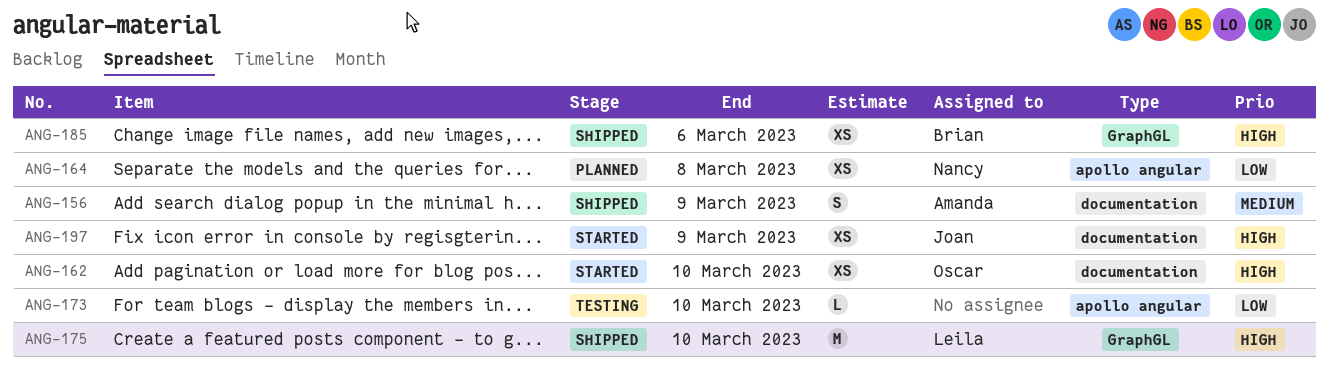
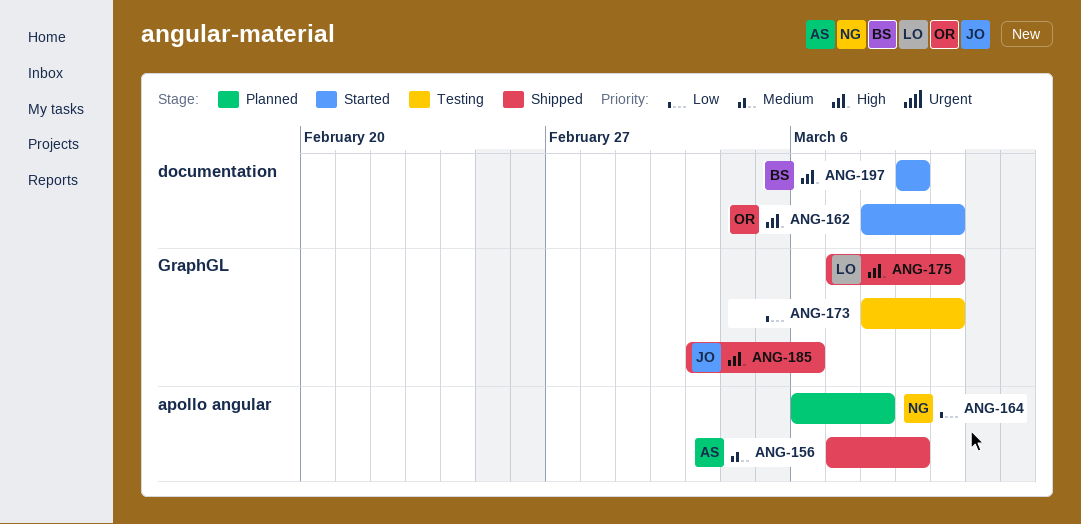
ANG-156, label: documentation -> apollo angular
ANG-173, label: apollo angular -> GraphGL
ANG-185, owner: Brian -> Joan
ANG-197, owner: Joan -> Brian

